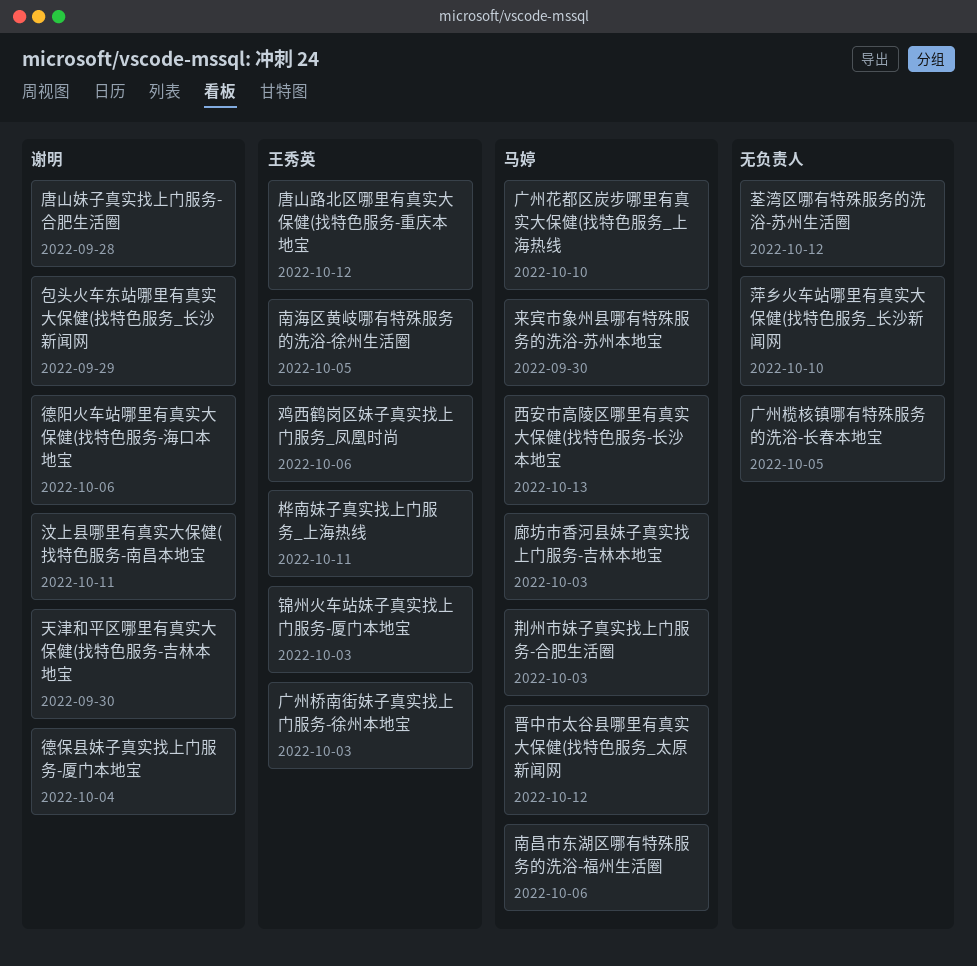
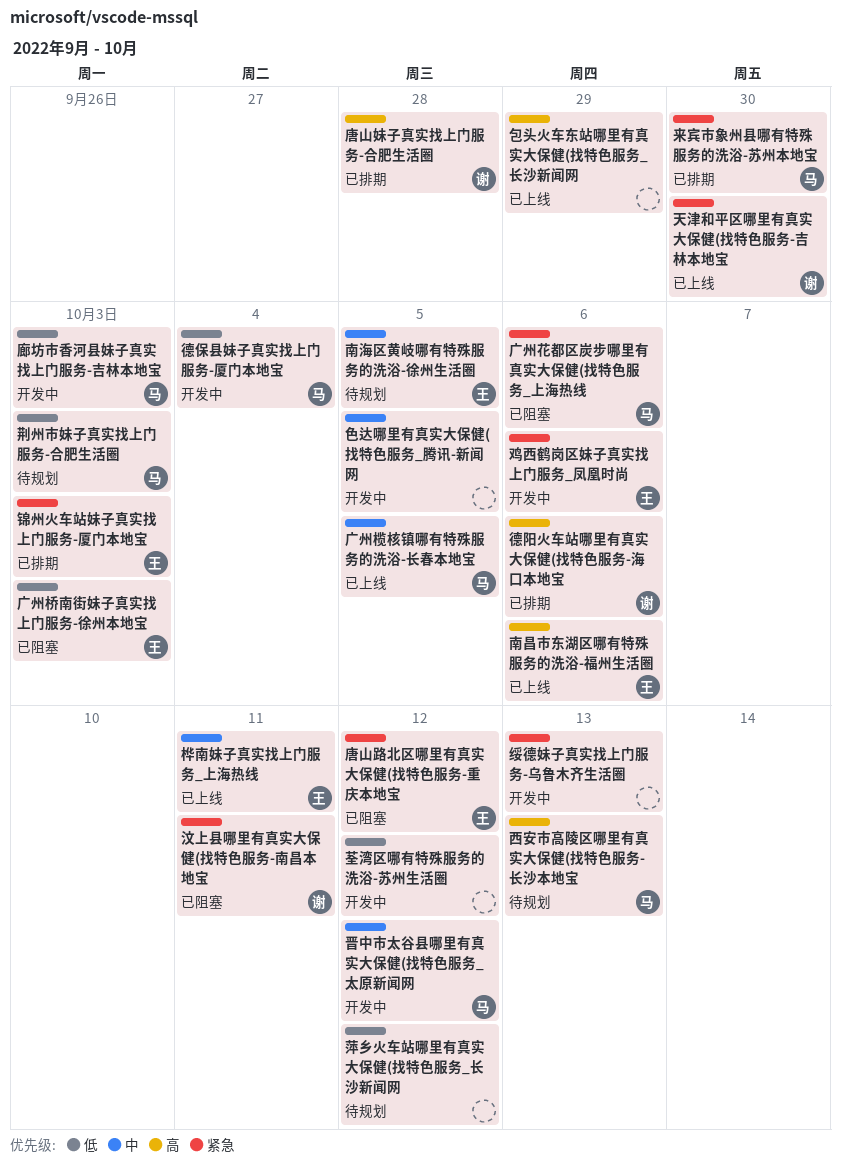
包头火车东站哪里有真实大保健(找特色服务_长沙新闻网, owner: 谢明 -> none
南昌市东湖区哪有特殊服务的洗浴-福州生活圈, owner: 马婷 -> 王秀英
广州榄核镇哪有特殊服务的洗浴-长春本地宝, owner: none -> 马婷
广州花都区炭步哪里有真实大保健(找特色服务_上海热线, due: Oct 10 -> Oct 6
德保县妹子真实找上门服务-厦门本地宝, owner: 谢明 -> 马婷
绥德妹子真实找上门服务-乌鲁木齐生活圈: none -> present
色达哪里有真实大保健(找特色服务_腾讯-新闻网: none -> present
萍乡火车站哪里有真实大保健(找特色服务_长沙新闻网, due: Oct 10 -> Oct 12

